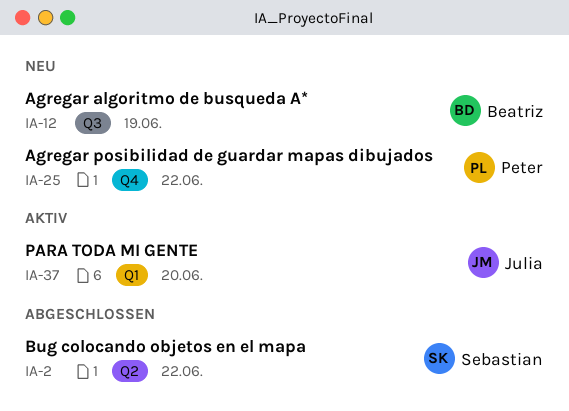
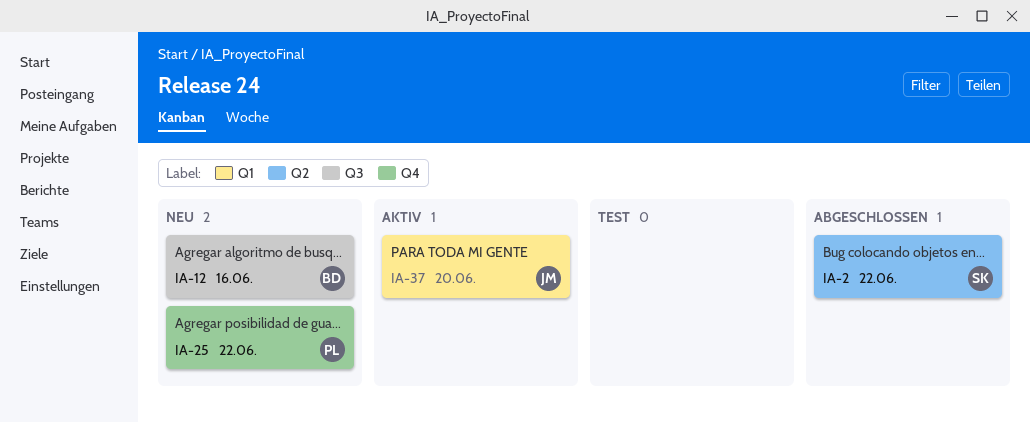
IA-12, due: Jun 19 -> Jun 16

